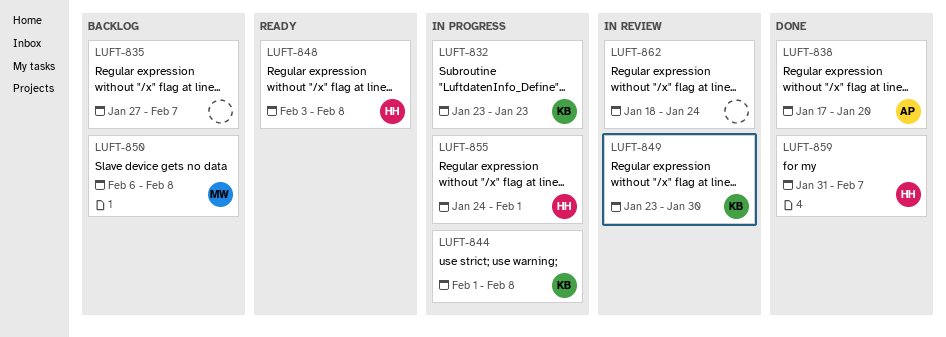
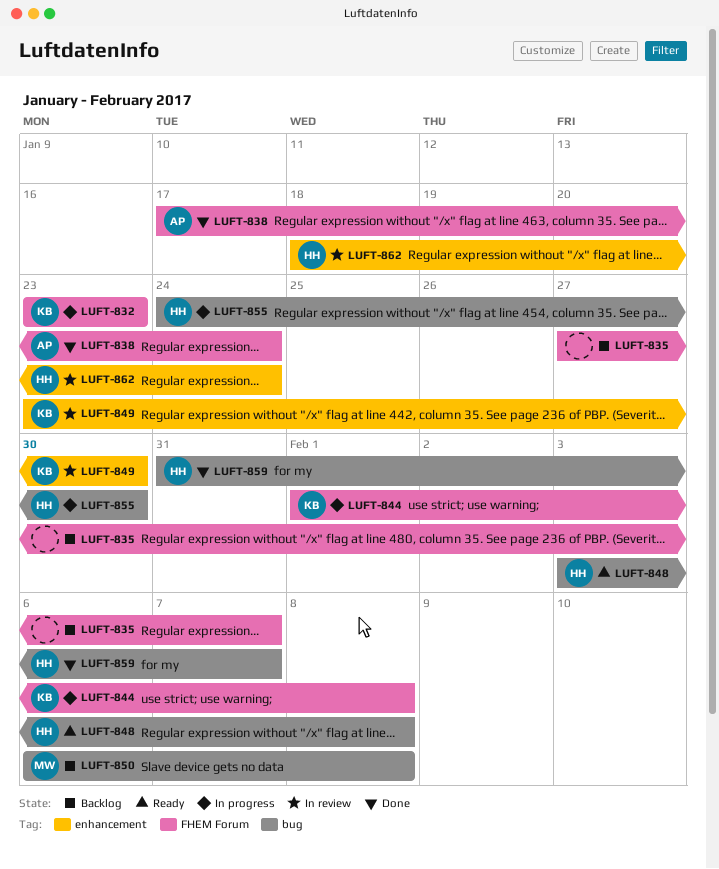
LUFT-838, due: Jan 20 -> Jan 24
LUFT-855, due: Feb 1 -> Jan 30
LUFT-862, owner: none -> HH

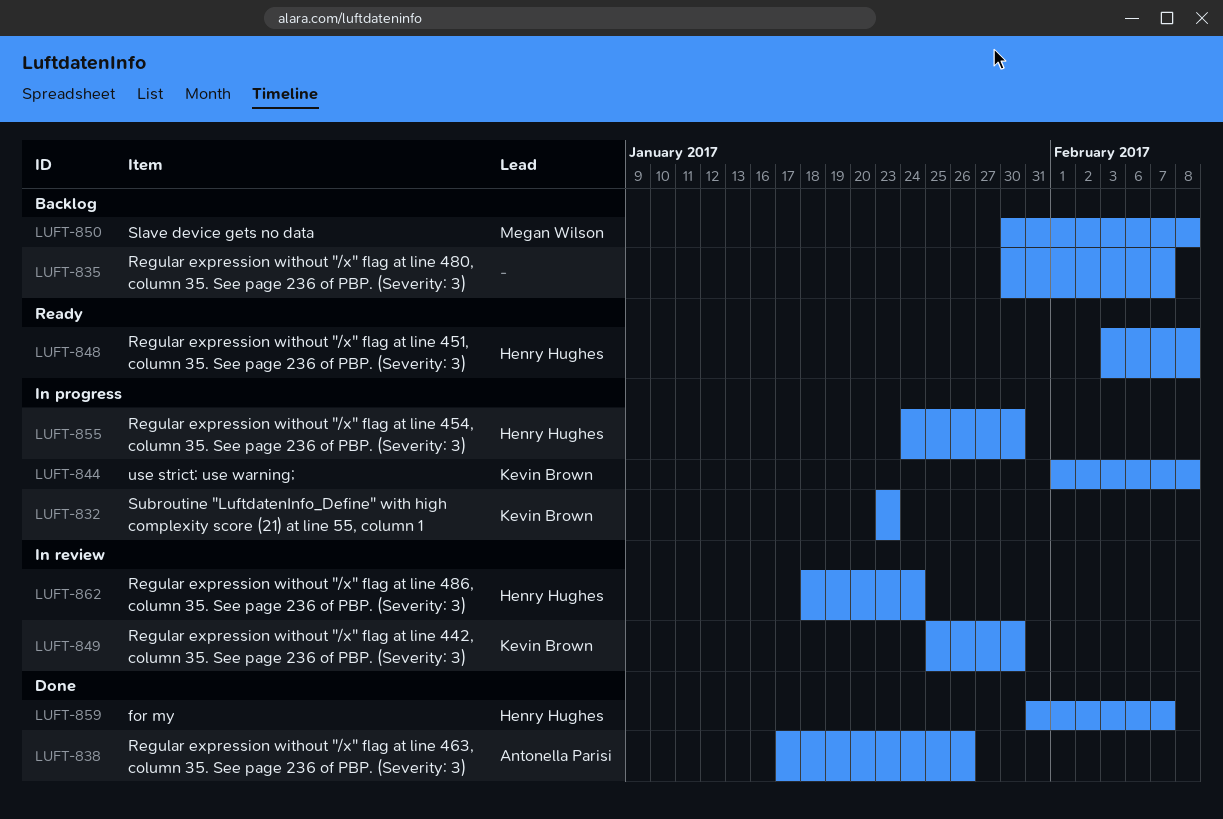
LUFT-835, start: Jan 27 -> Jan 30
LUFT-838, due: Jan 24 -> Jan 26
LUFT-849, start: Jan 23 -> Jan 25
LUFT-850, start: Feb 6 -> Jan 30

